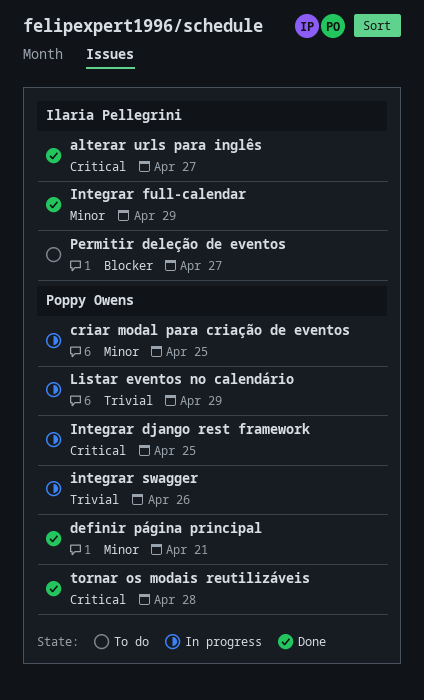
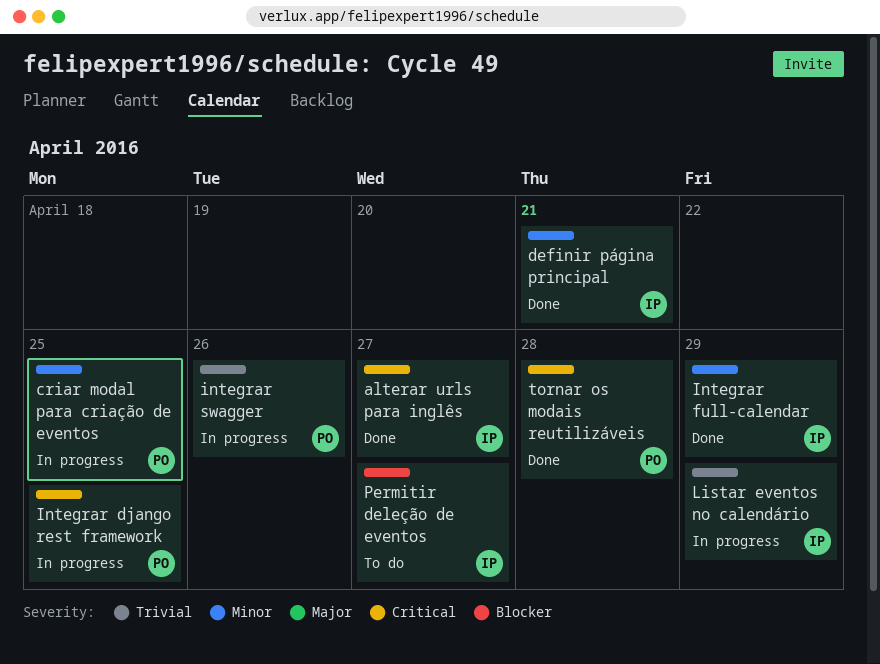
definir página principal, owner: Poppy Owens -> Ilaria Pellegrini
Listar eventos no calendário, owner: Poppy Owens -> Ilaria Pellegrini

